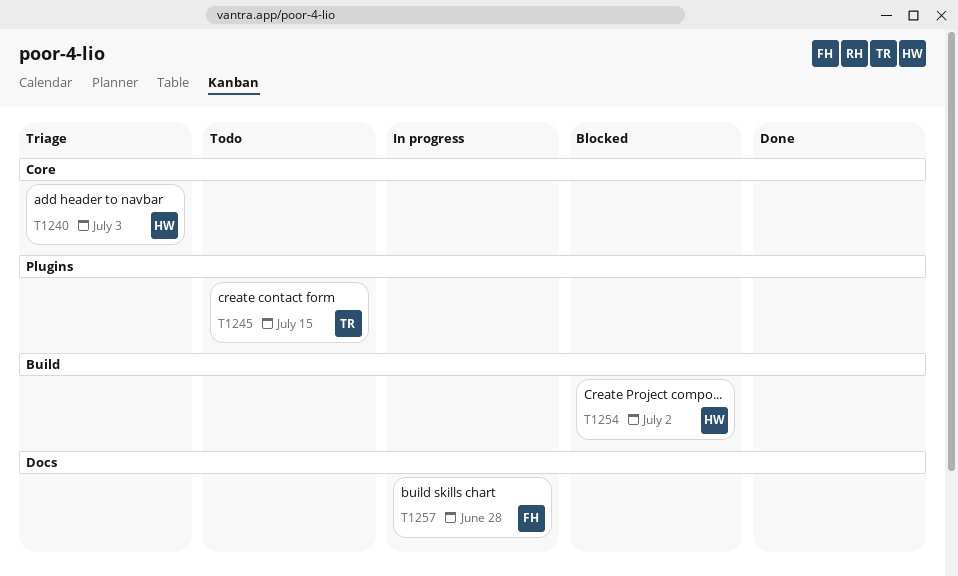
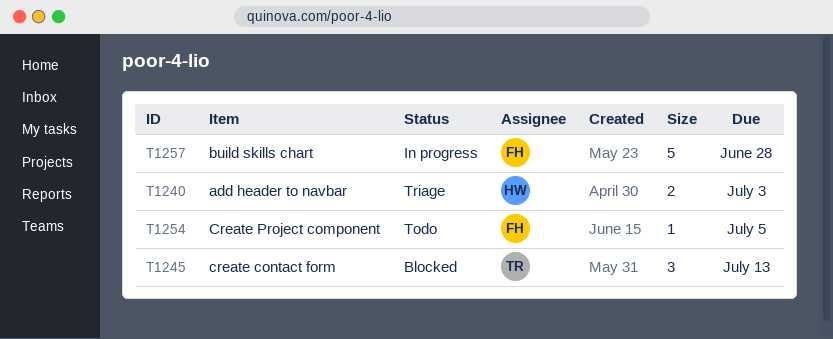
T1245, status: Todo -> Blocked
T1245, due: Jul 15 -> Jul 13
T1254, status: Blocked -> Todo
T1254, owner: HW -> FH
T1254, due: Jul 2 -> Jul 5

